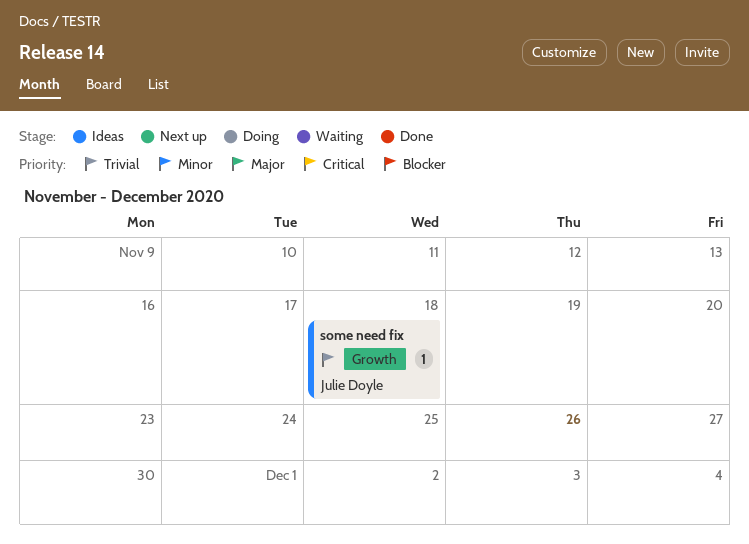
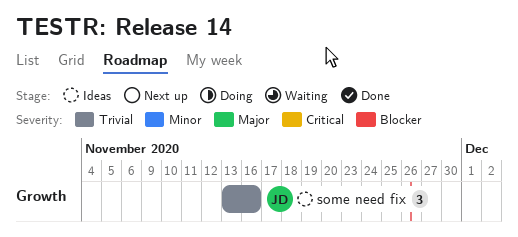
some need fix, estimate: 1 -> 3
some need fix, due: Nov 18 -> Nov 16

